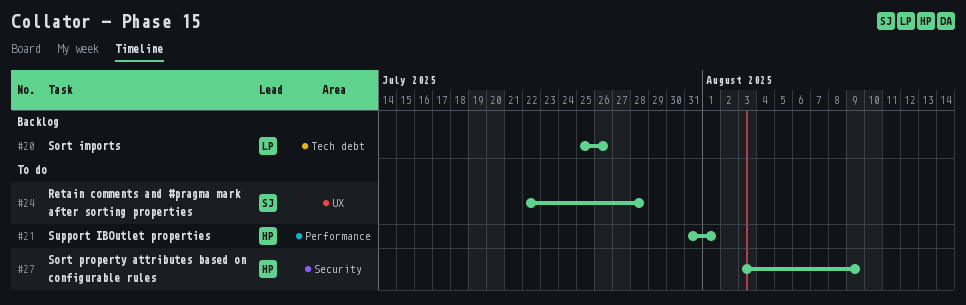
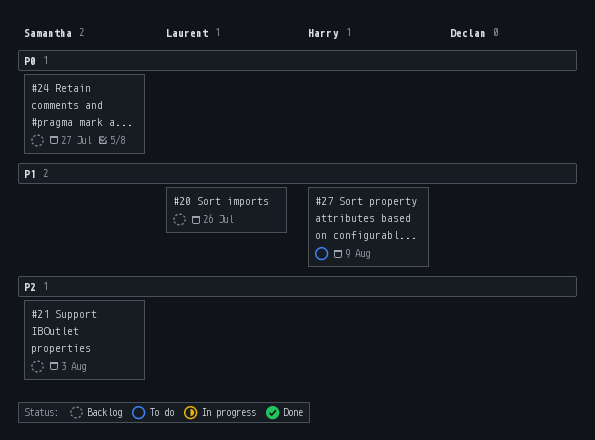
#21, status: To do -> Backlog
#21, owner: Harry -> Samantha
#21, due: Aug 1 -> Aug 3
#24, status: To do -> Backlog
#24, due: Jul 28 -> Jul 27

